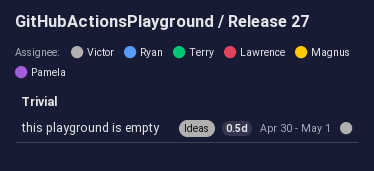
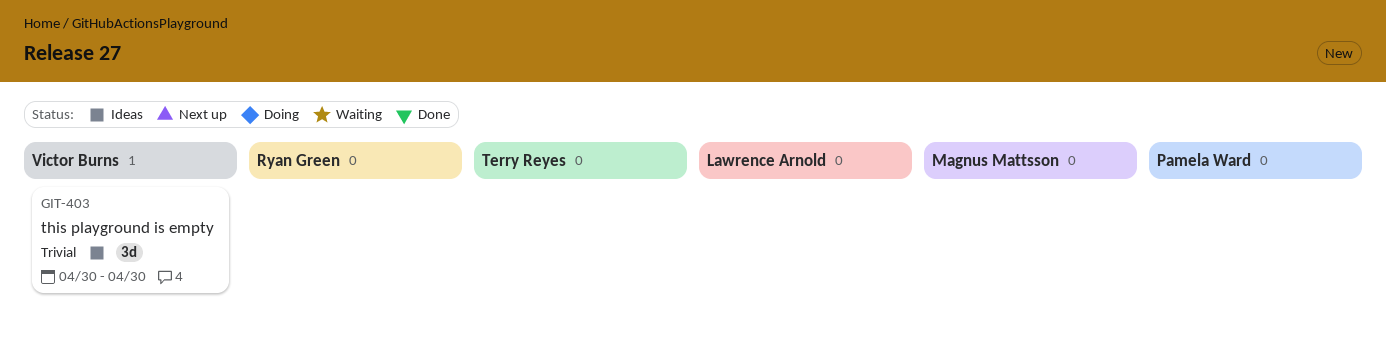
this playground is empty, estimate: 0.5d -> 3d
this playground is empty, due: May 1 -> Apr 30

